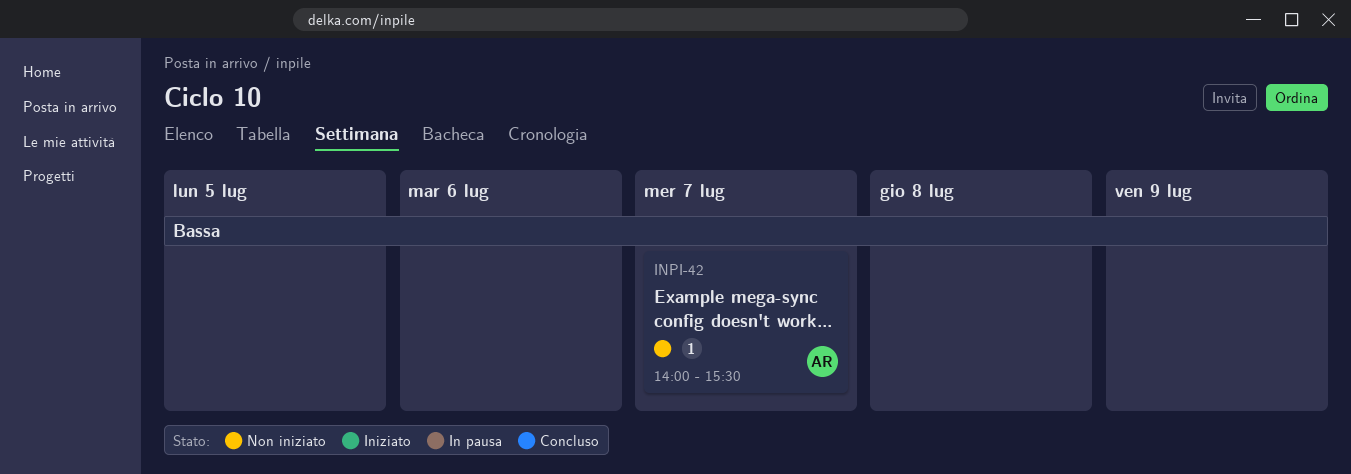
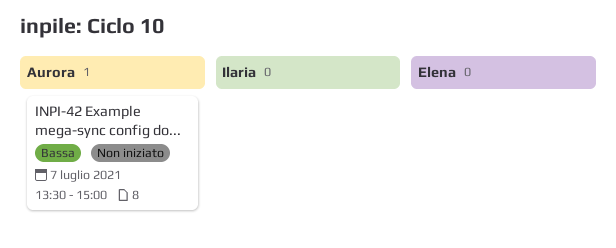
INPI-42, begins: 14:00 -> 13:30
INPI-42, ends: 15:30 -> 15:00

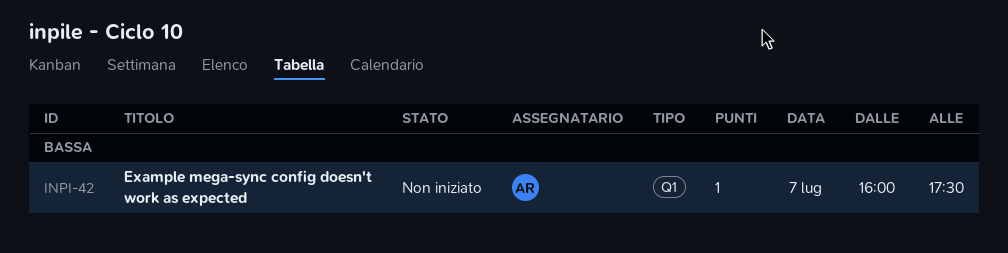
INPI-42, begins: 13:30 -> 16:00
INPI-42, ends: 15:00 -> 17:30

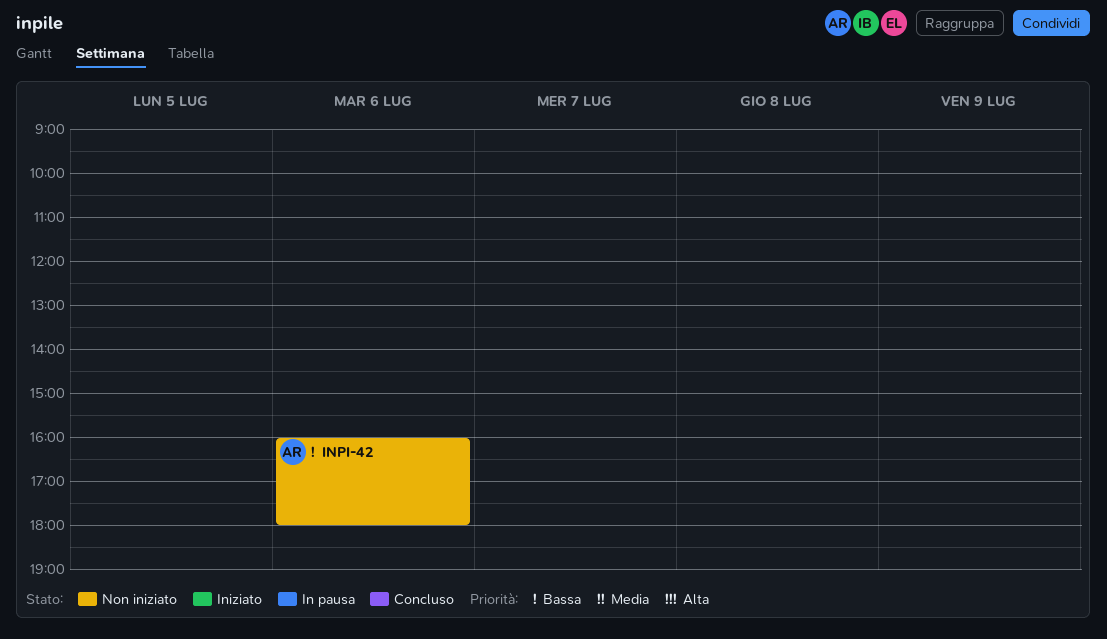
INPI-42, day: Jul 7 -> Jul 6
INPI-42, ends: 17:30 -> 18:00

